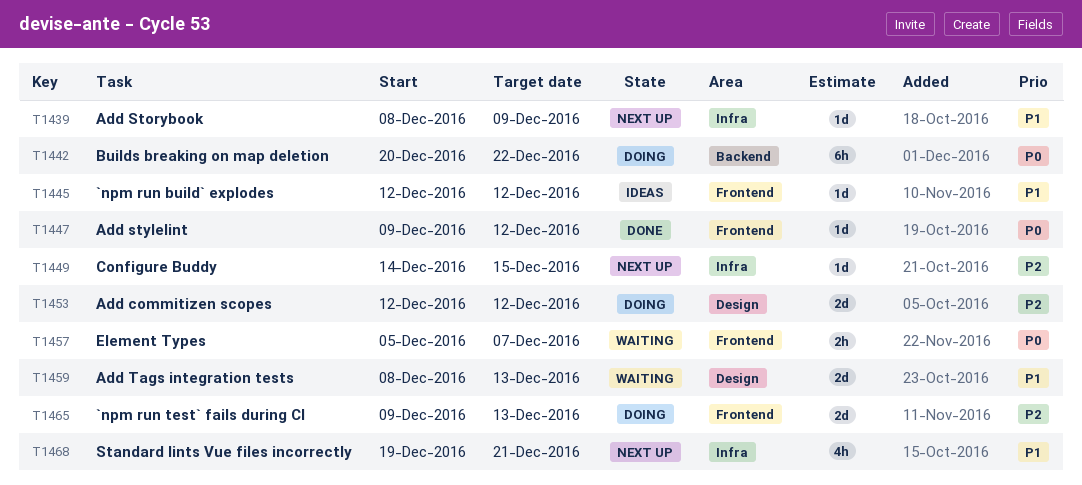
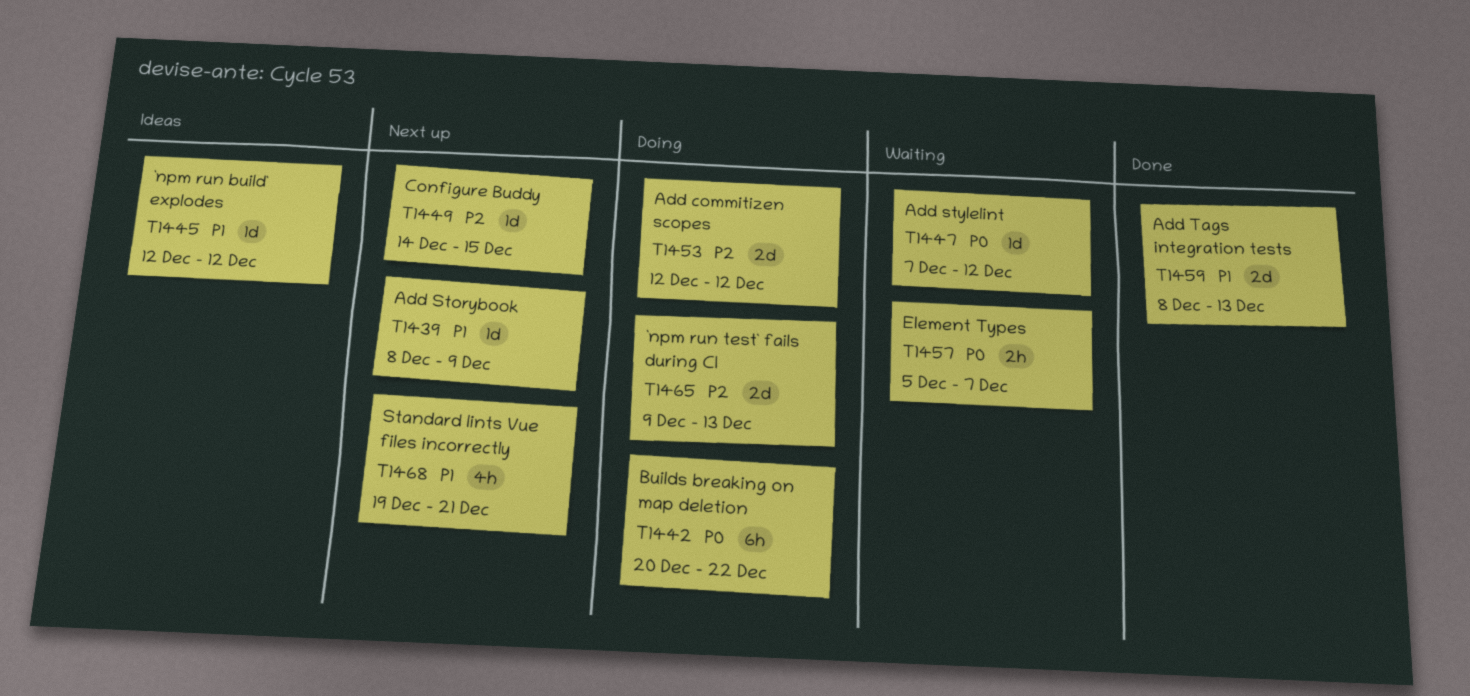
T1447, status: Done -> Waiting
T1447, start: Dec 9 -> Dec 7
T1459, status: Waiting -> Done

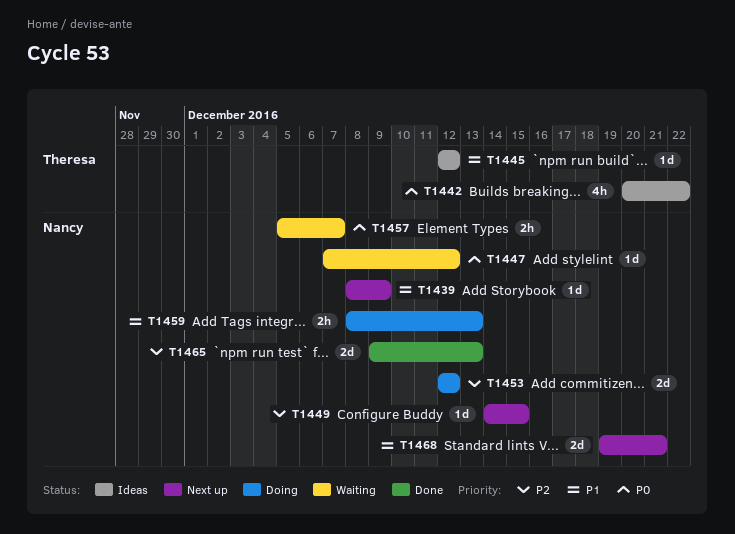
T1442, status: Doing -> Ideas
T1442, estimate: 6h -> 4h
T1459, status: Done -> Doing
T1459, estimate: 2d -> 2h
T1465, status: Doing -> Done
T1468, estimate: 4h -> 2d

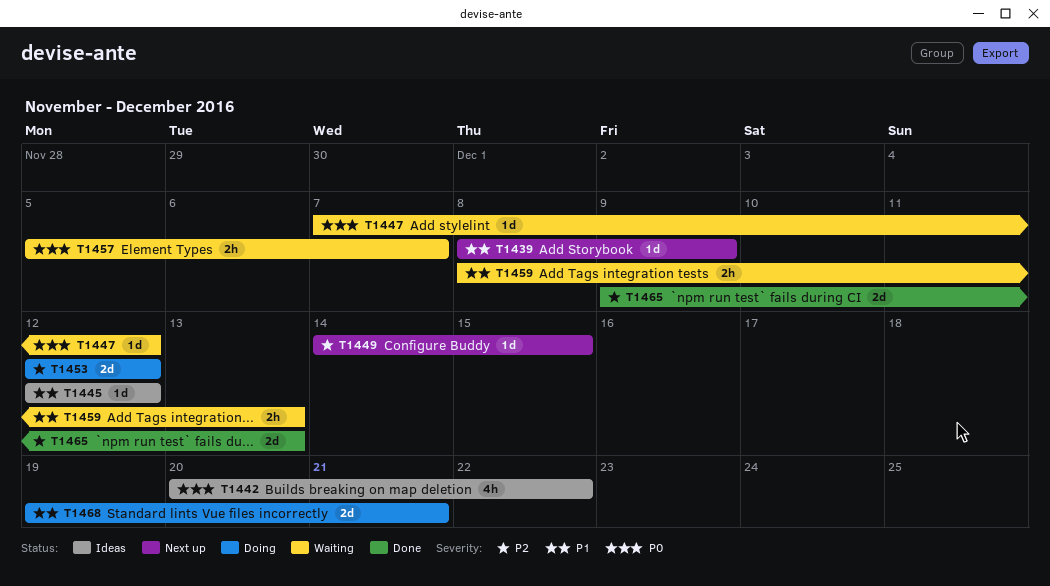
T1459, status: Doing -> Waiting
T1468, status: Next up -> Doing

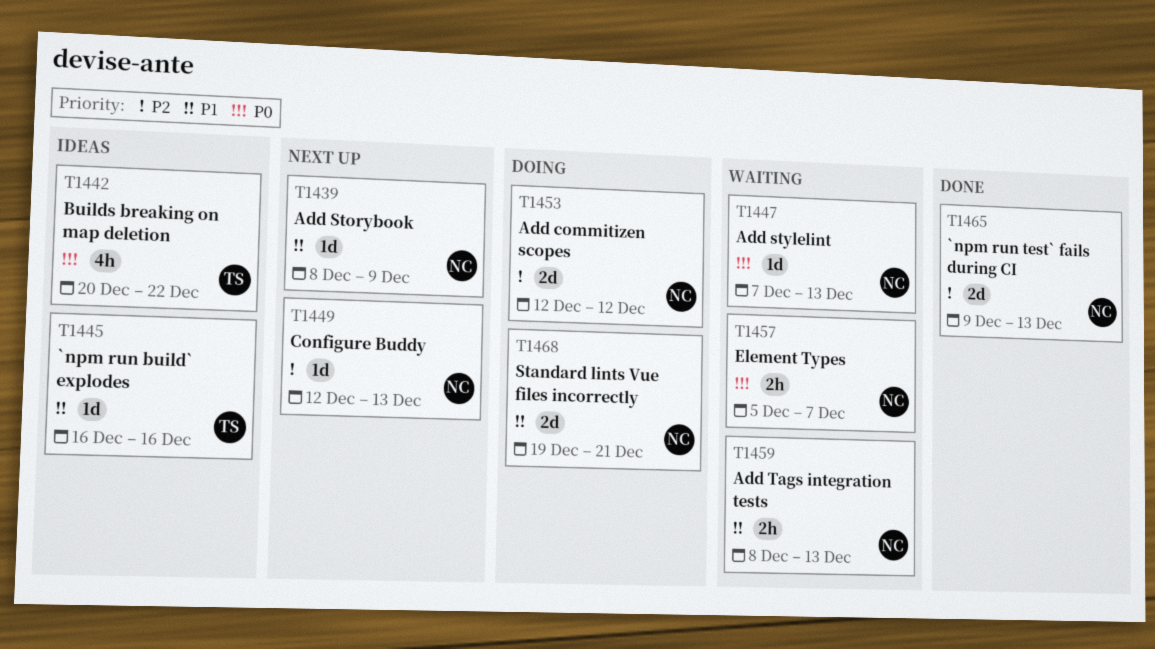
T1445, start: Dec 12 -> Dec 16
T1445, due: Dec 12 -> Dec 16
T1447, due: Dec 12 -> Dec 13
T1449, start: Dec 14 -> Dec 12
T1449, due: Dec 15 -> Dec 13

